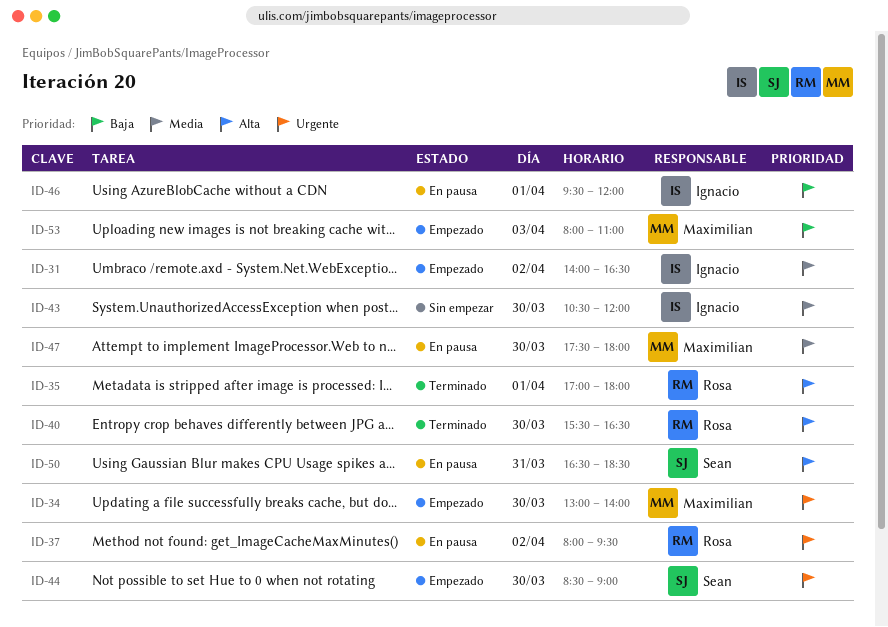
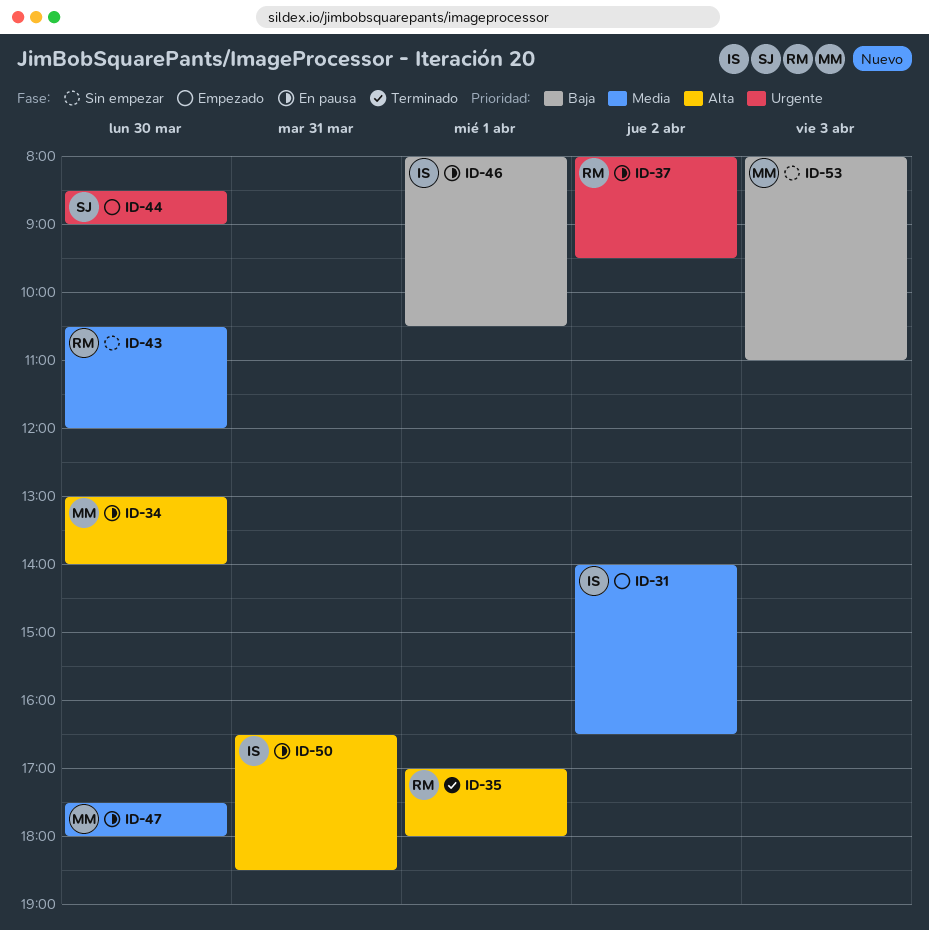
ID-34, status: Empezado -> En pausa
ID-34, priority: Urgente -> Alta
ID-40: present -> none
ID-43, owner: Ignacio -> Rosa
ID-46, begins: 09:30 -> 08:00
ID-46, ends: 12:00 -> 10:30
ID-50, owner: Sean -> Ignacio
ID-53, status: Empezado -> Sin empezar

